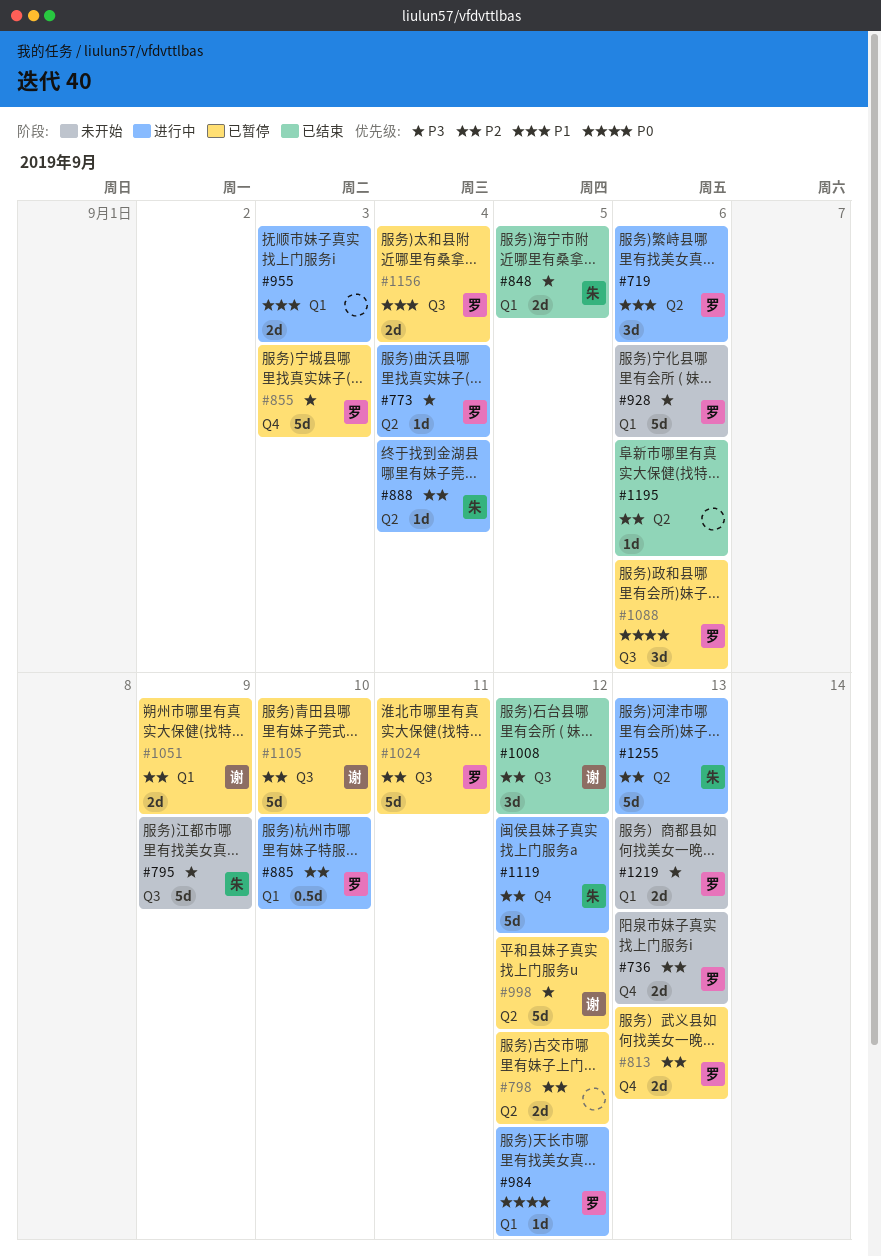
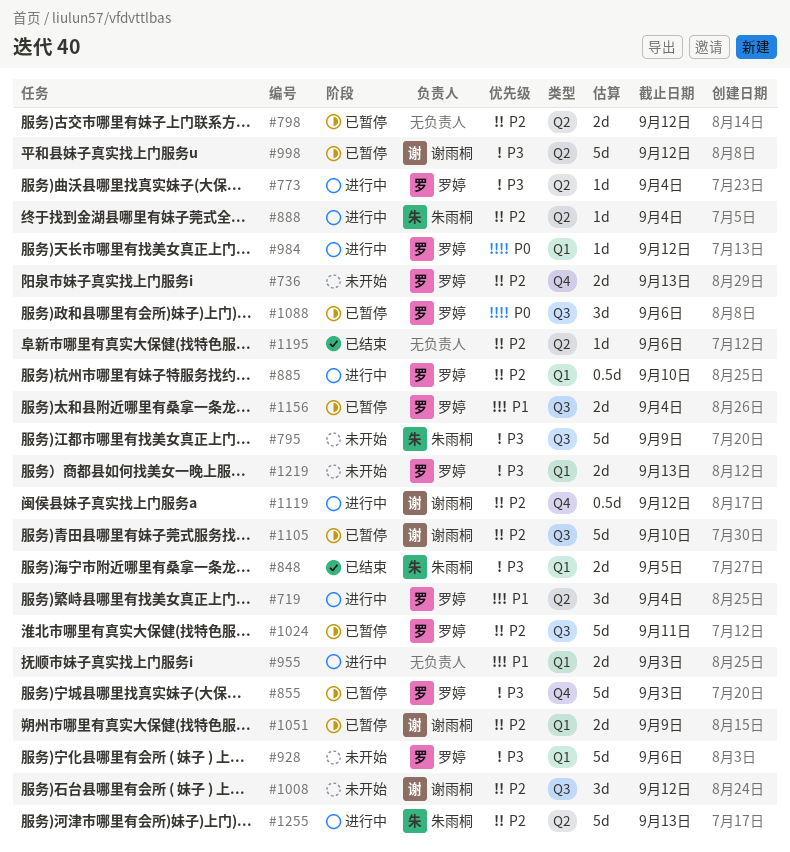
#719, due: Sep 6 -> Sep 4
#813: present -> none
#1008, status: 已结束 -> 未开始
#1119, owner: 朱雨桐 -> 谢雨桐
#1119, estimate: 5d -> 0.5d

